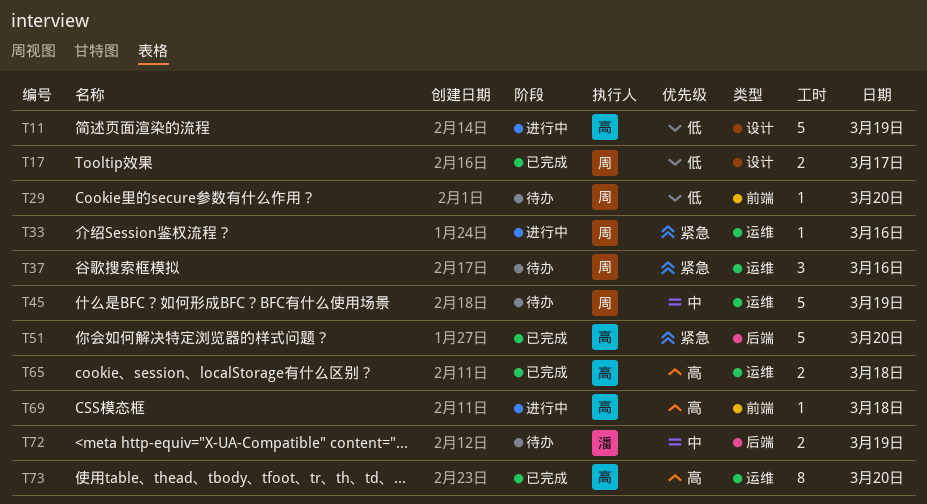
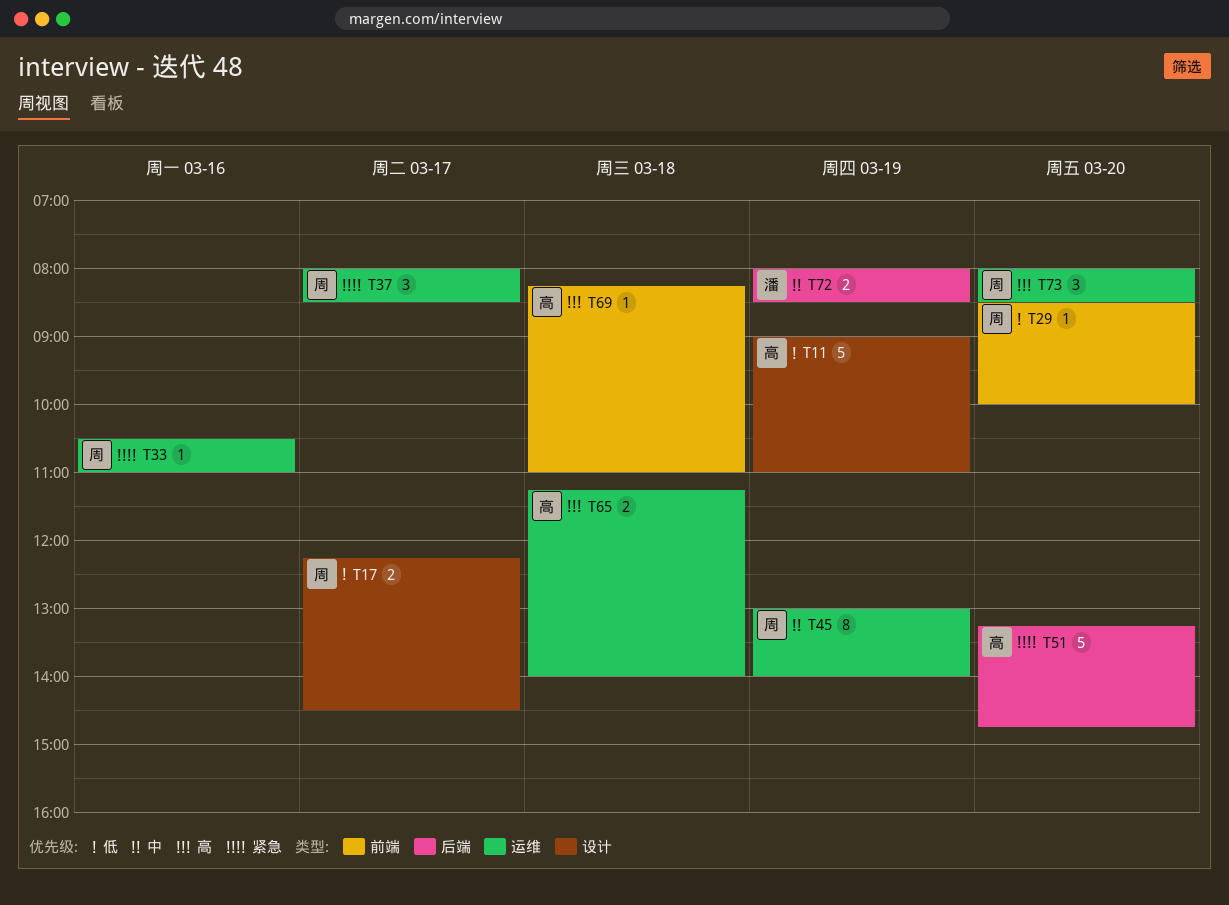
T37, day: Mar 16 -> Mar 17
T45, estimate: 5 -> 8
T73, owner: 高 -> 周
T73, estimate: 8 -> 3

